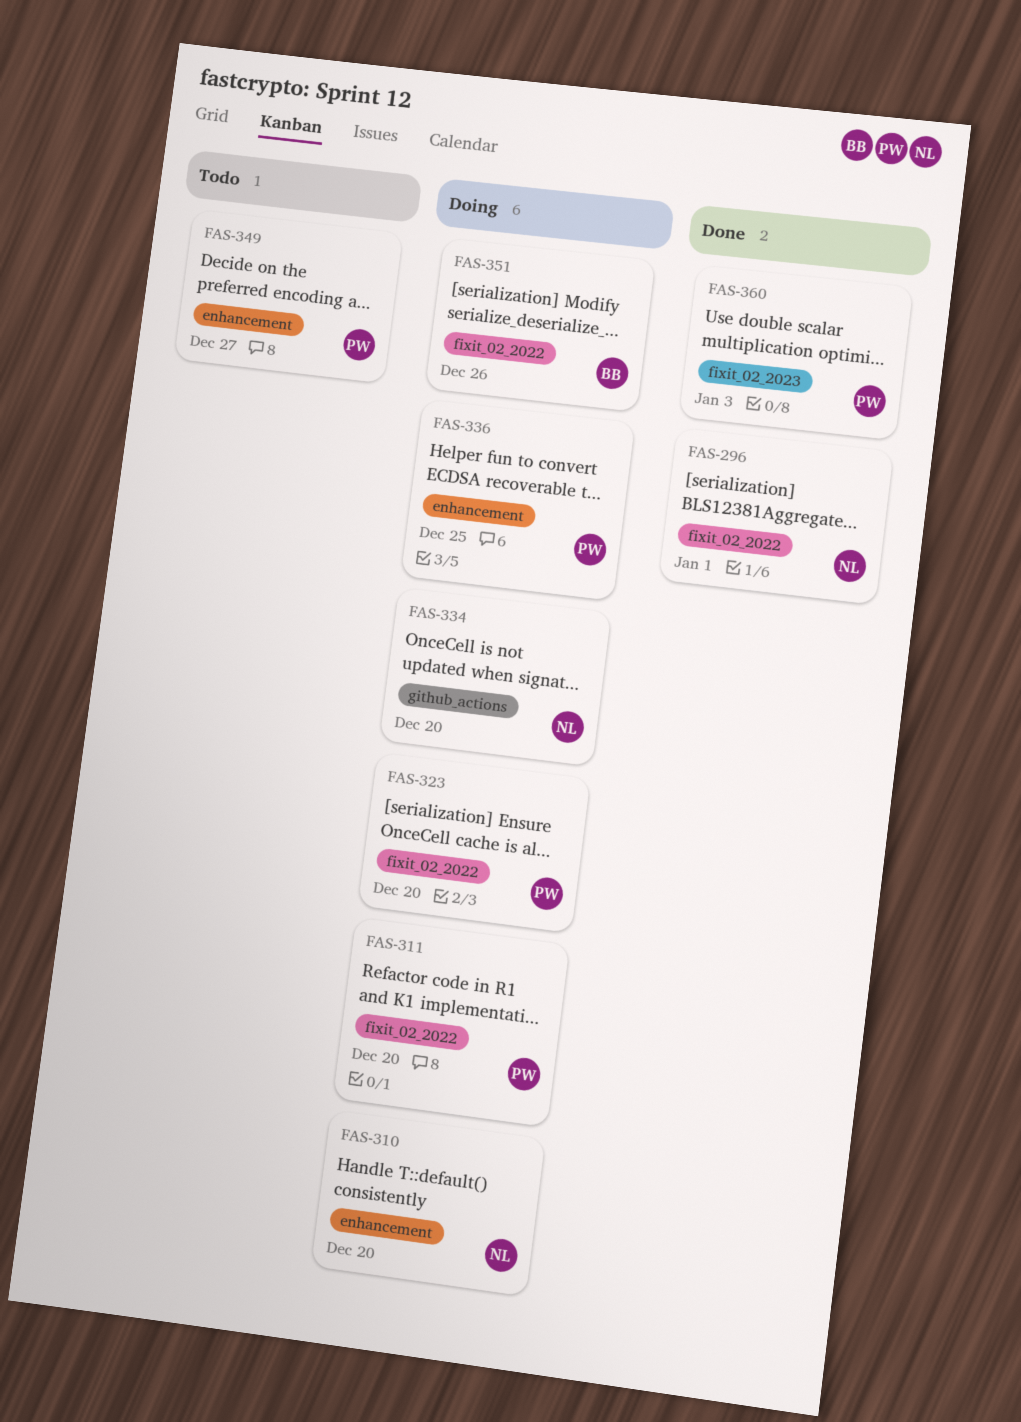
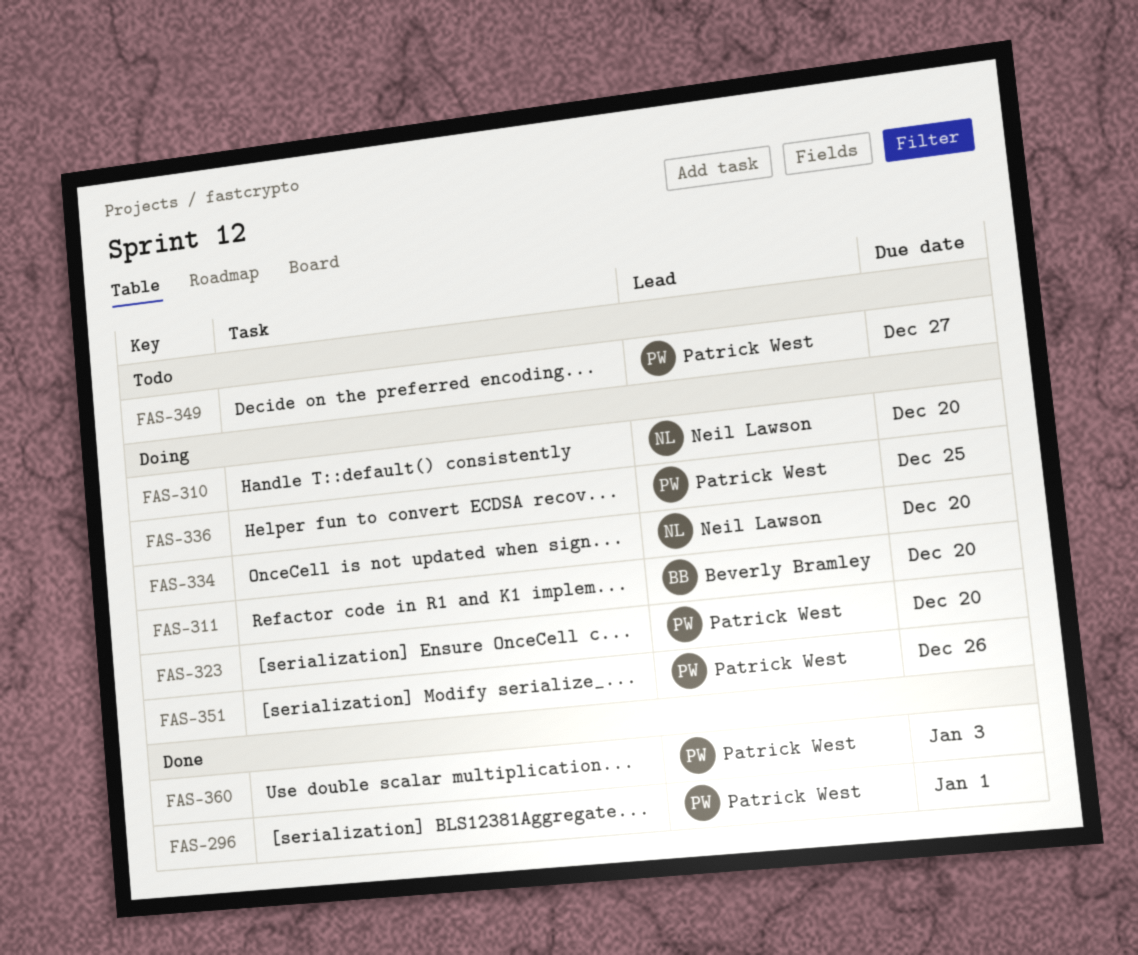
FAS-296, owner: Neil Lawson -> Patrick West
FAS-311, owner: Patrick West -> Beverly Bramley
FAS-351, owner: Beverly Bramley -> Patrick West

